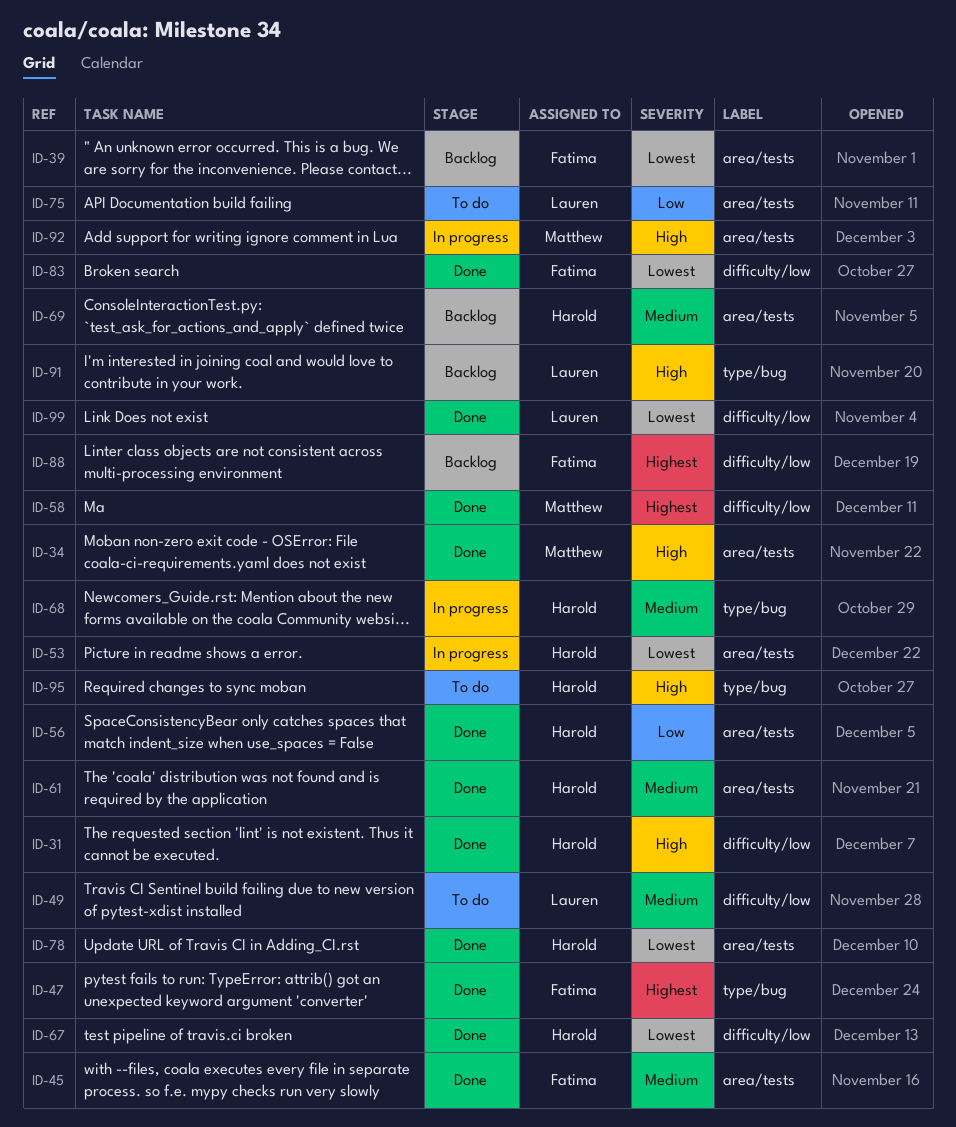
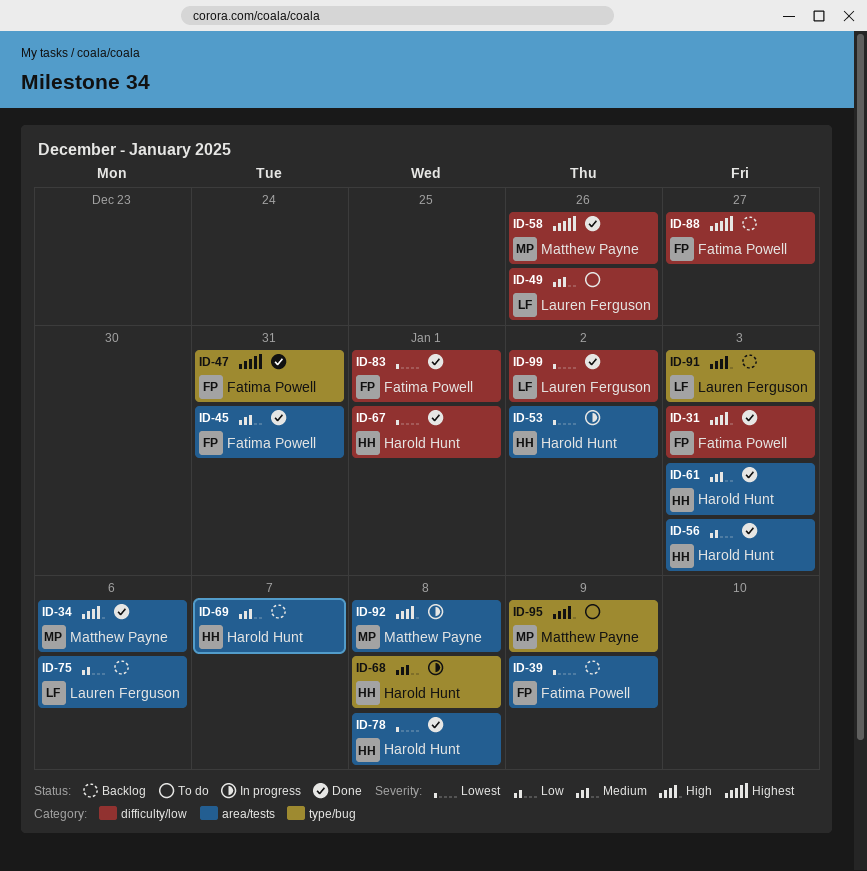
ID-31, owner: Harold Hunt -> Fatima Powell
ID-75, status: To do -> Backlog
ID-95, owner: Harold Hunt -> Matthew Payne

